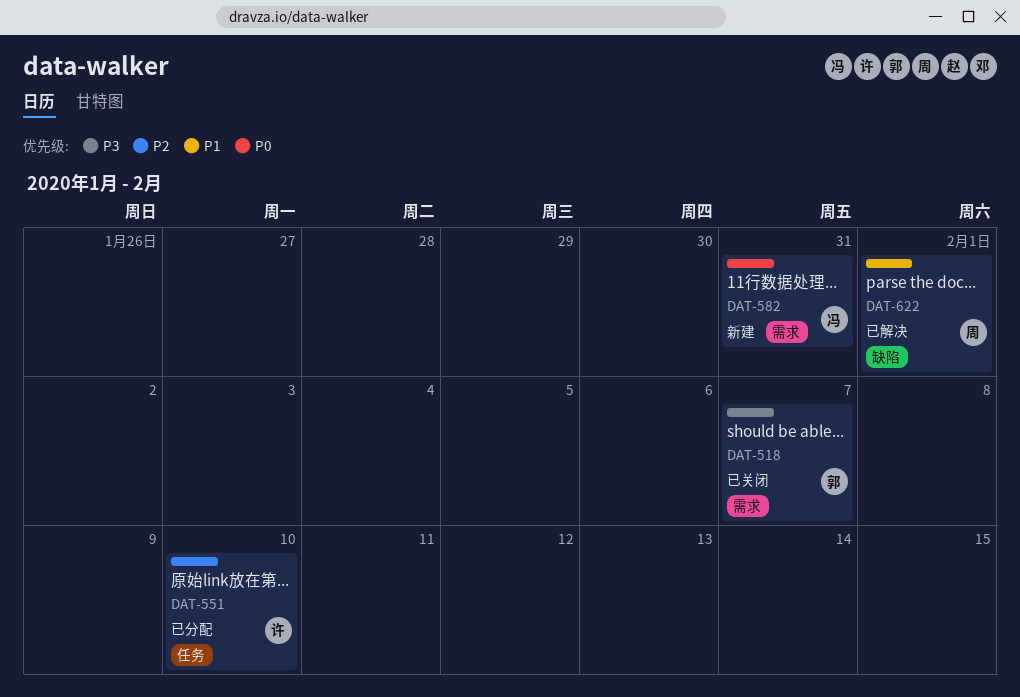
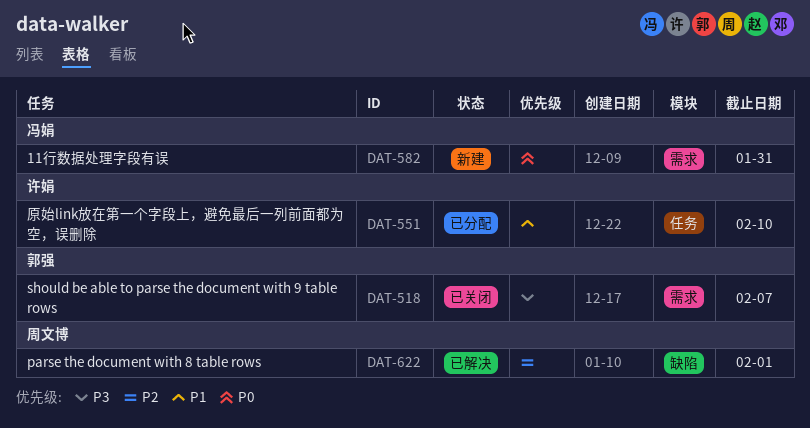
DAT-551, priority: P2 -> P1
DAT-622, priority: P1 -> P2

